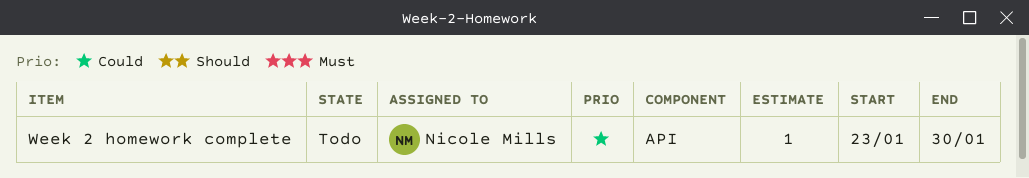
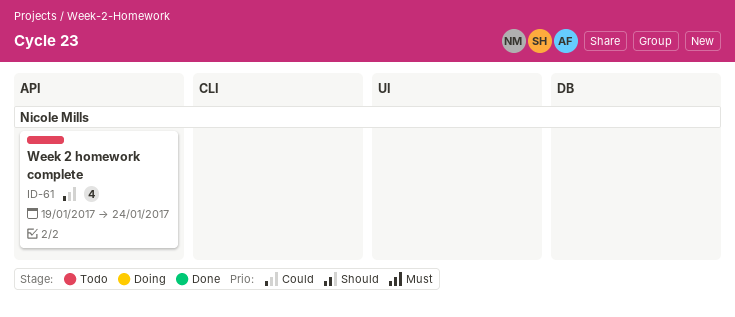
Week 2 homework complete, estimate: 1 -> 4
Week 2 homework complete, start: Jan 23 -> Jan 19
Week 2 homework complete, due: Jan 30 -> Jan 24

